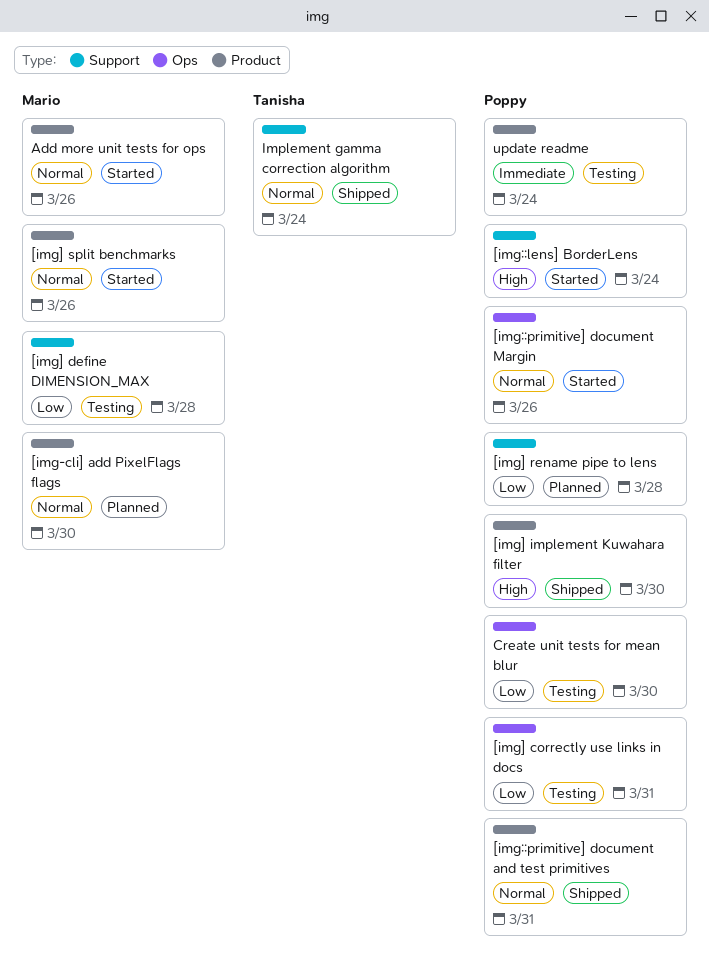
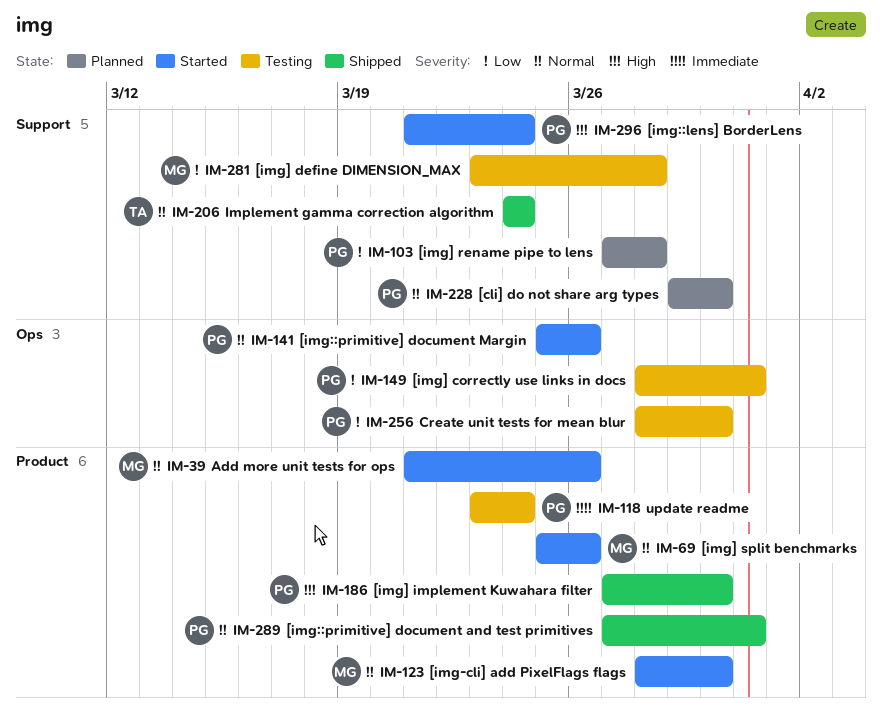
[cli] do not share arg types: none -> present
[img-cli] add PixelFlags flags, status: Planned -> Started

